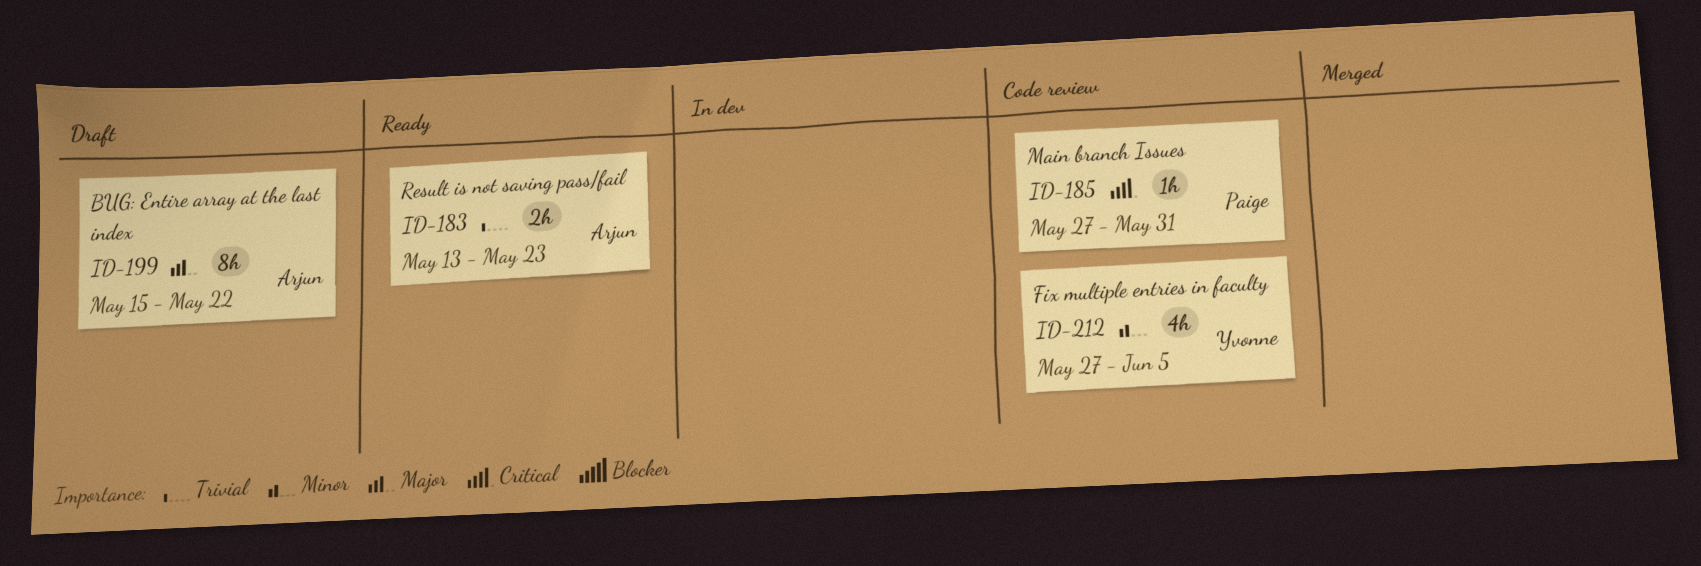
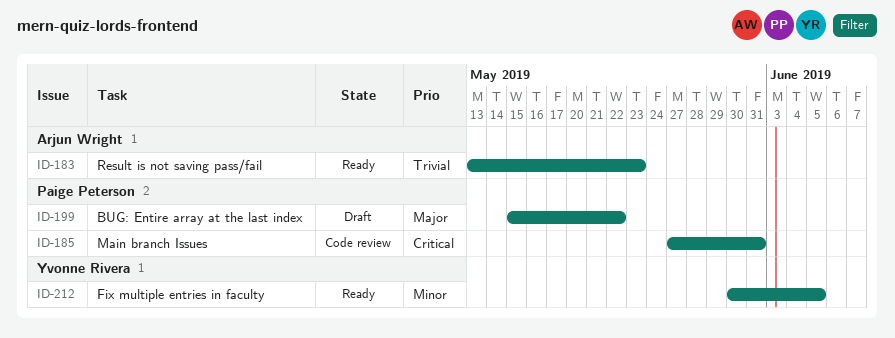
ID-199, owner: Arjun Wright -> Paige Peterson
ID-212, status: Code review -> Ready
ID-212, start: May 27 -> May 30

